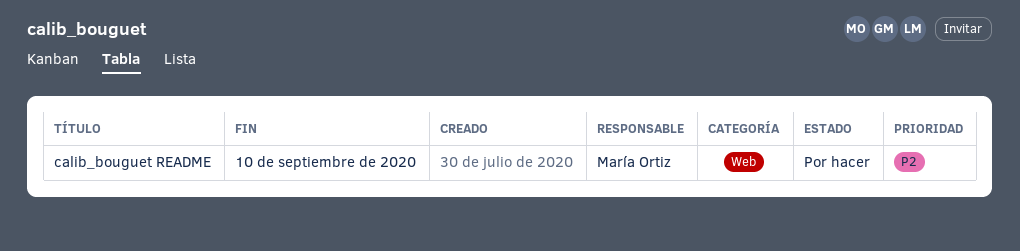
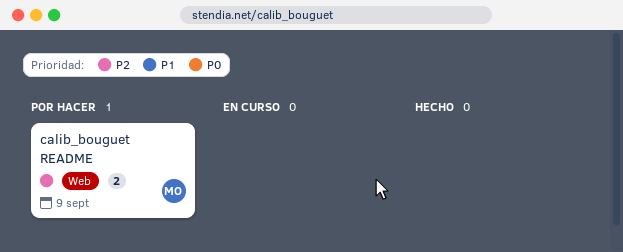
calib_bouguet README, due: Sep 10 -> Sep 9

